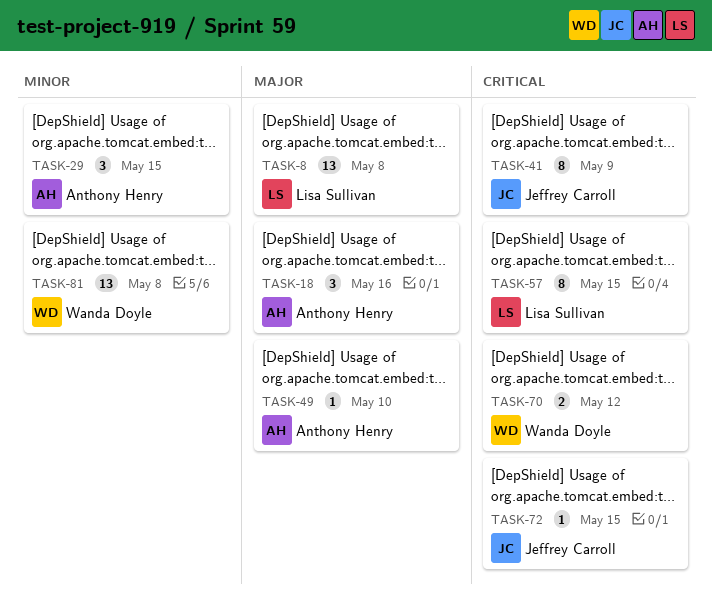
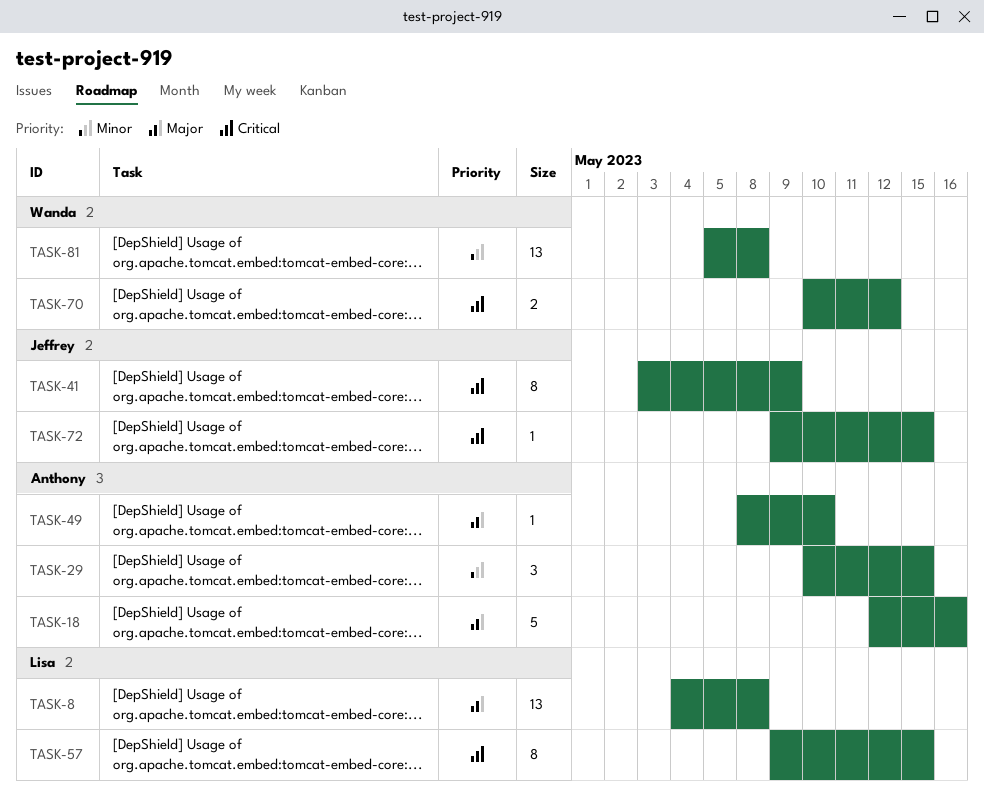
TASK-18, estimate: 3 -> 5

